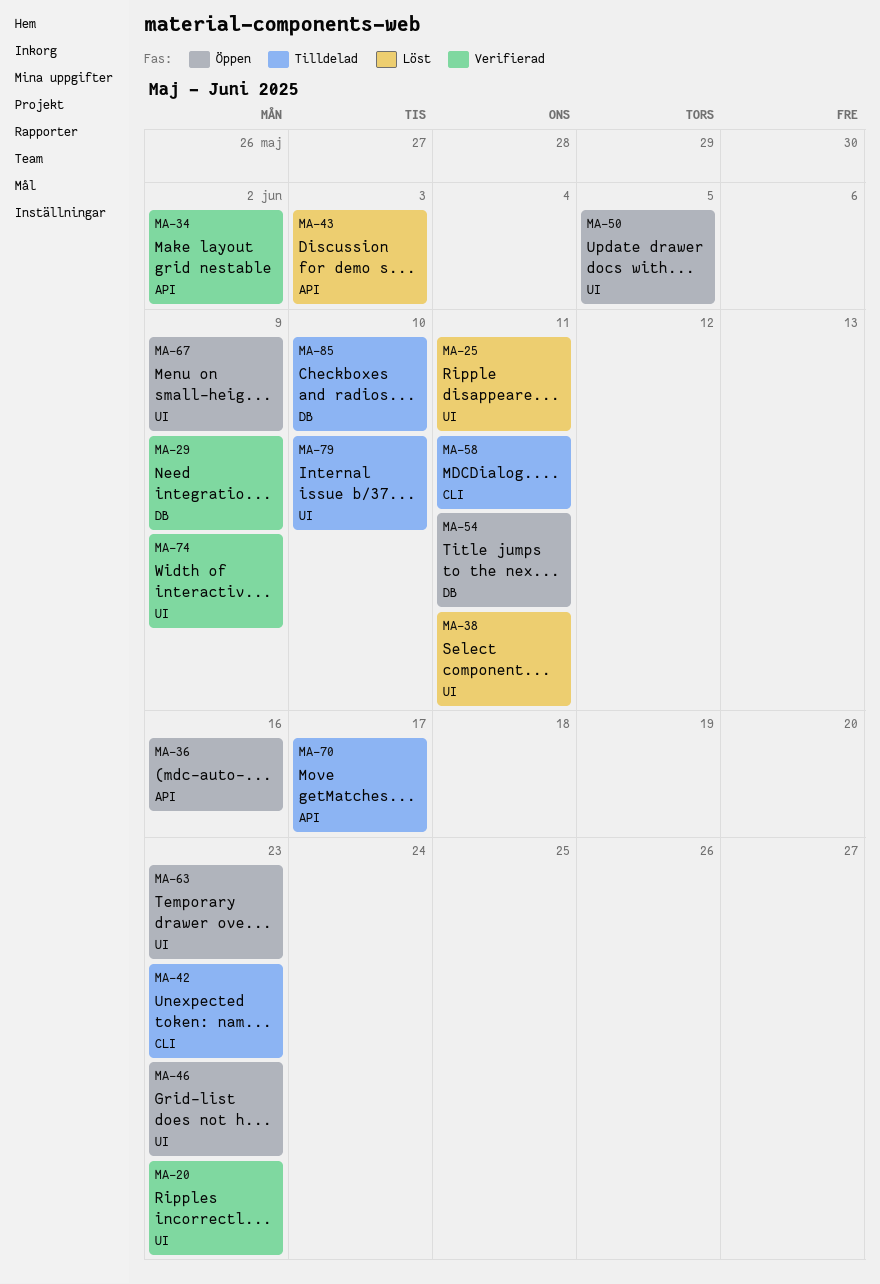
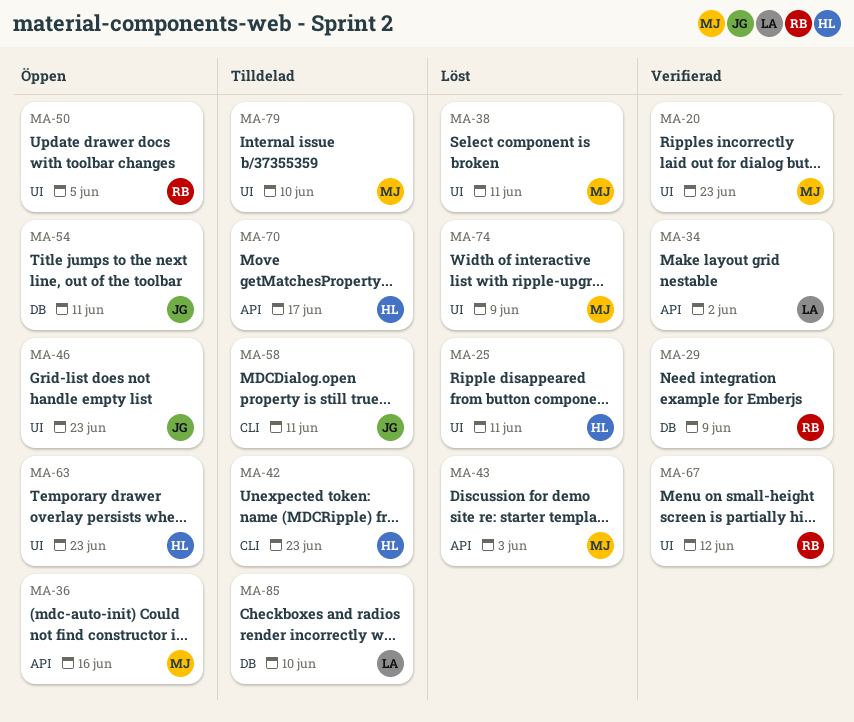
MA-67, status: Öppen -> Verifierad
MA-67, due: Jun 9 -> Jun 12
MA-74, status: Verifierad -> Löst

